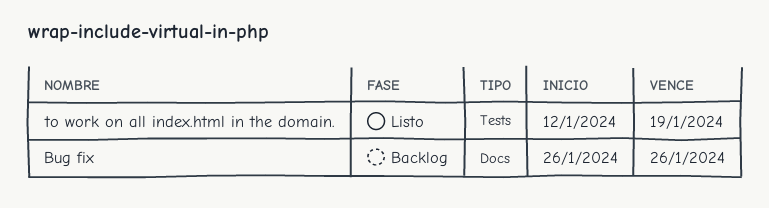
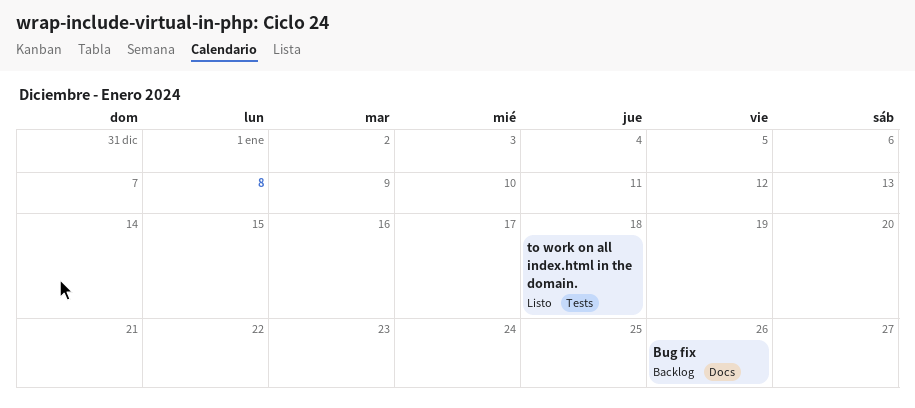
to work on all index.html in the domain., due: Jan 19 -> Jan 18

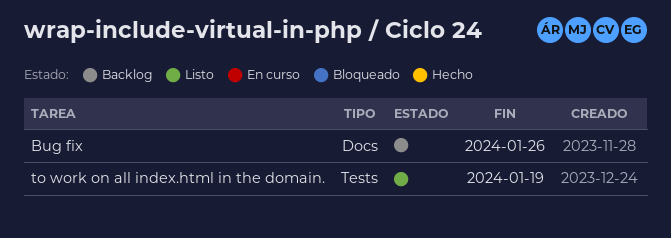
to work on all index.html in the domain., due: Jan 18 -> Jan 19

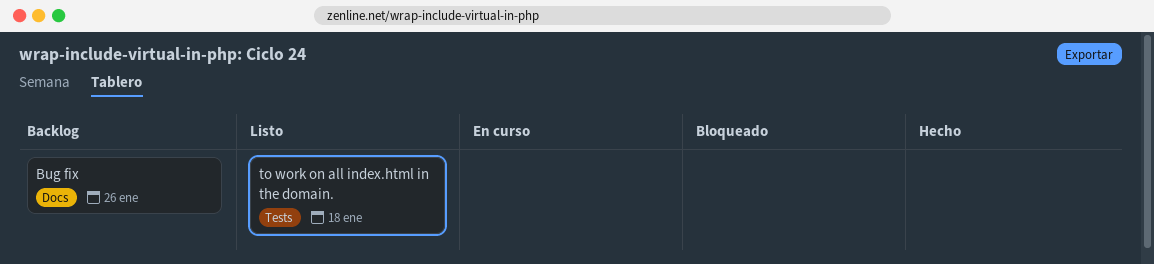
to work on all index.html in the domain., due: Jan 19 -> Jan 18

